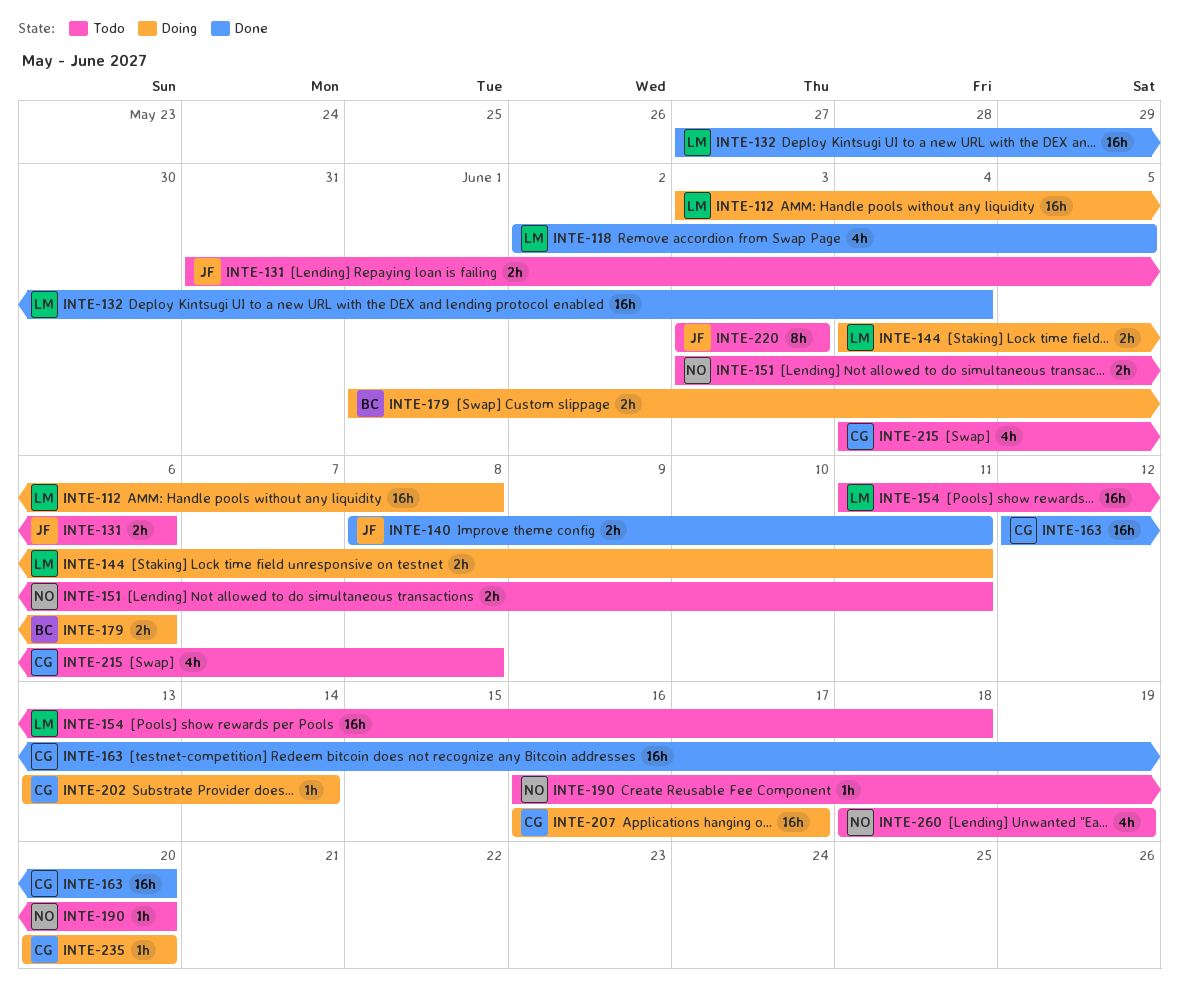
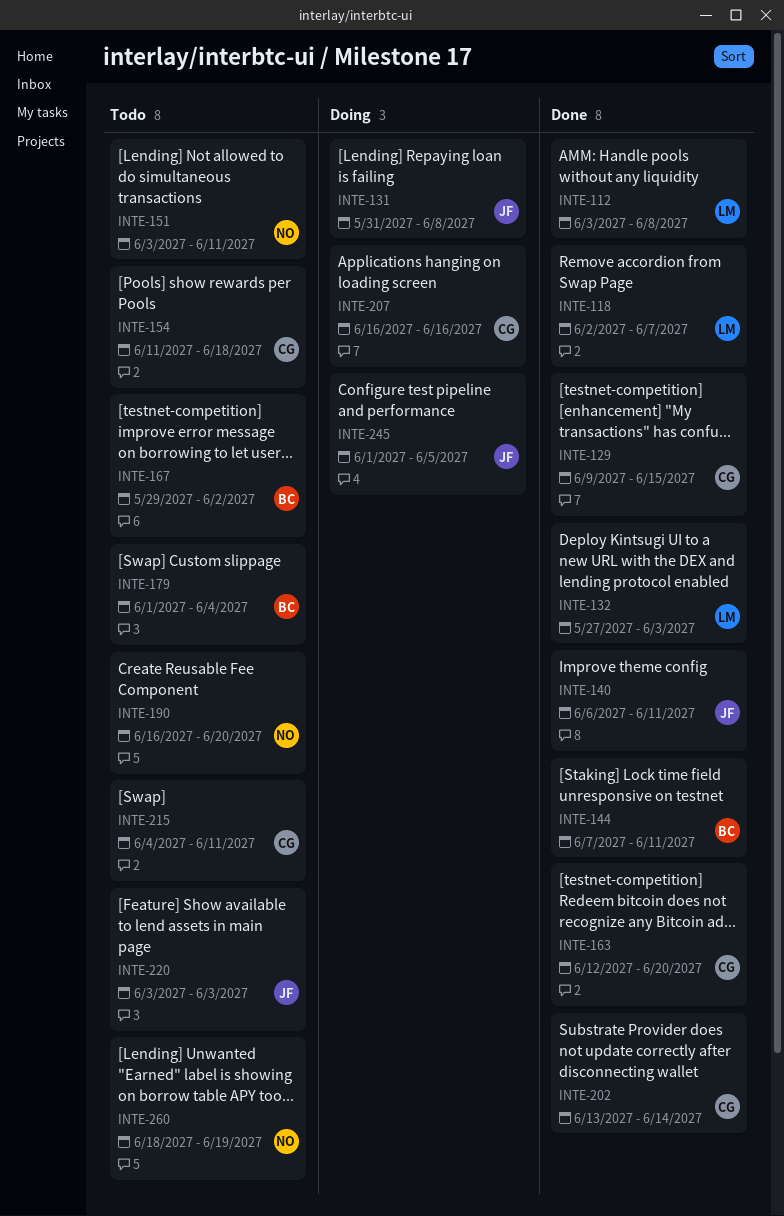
INTE-112, status: Doing -> Done
INTE-118, due: Jun 5 -> Jun 7
INTE-129: none -> present
INTE-131, status: Todo -> Doing
INTE-131, due: Jun 6 -> Jun 8
INTE-132, due: Jun 4 -> Jun 3
INTE-140, start: Jun 8 -> Jun 6
INTE-144, status: Doing -> Done
INTE-144, owner: LM -> BC
INTE-144, start: Jun 4 -> Jun 7
INTE-154, owner: LM -> CG
INTE-167: none -> present
INTE-179, status: Doing -> Todo
INTE-179, due: Jun 6 -> Jun 4
INTE-202, status: Doing -> Done
INTE-207, due: Jun 17 -> Jun 16
INTE-215, due: Jun 8 -> Jun 11
INTE-235: present -> none
INTE-245: none -> present

